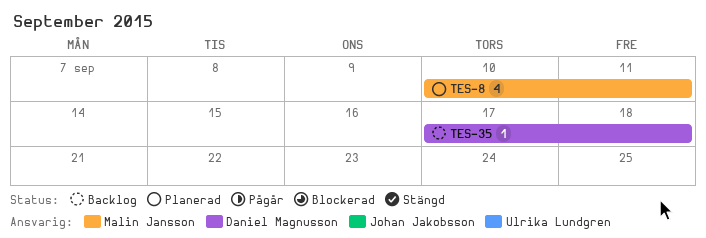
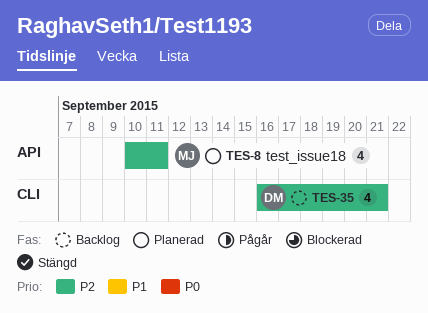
TES-35, estimate: 1 -> 4
TES-35, start: Sep 17 -> Sep 16
TES-35, due: Sep 18 -> Sep 21

